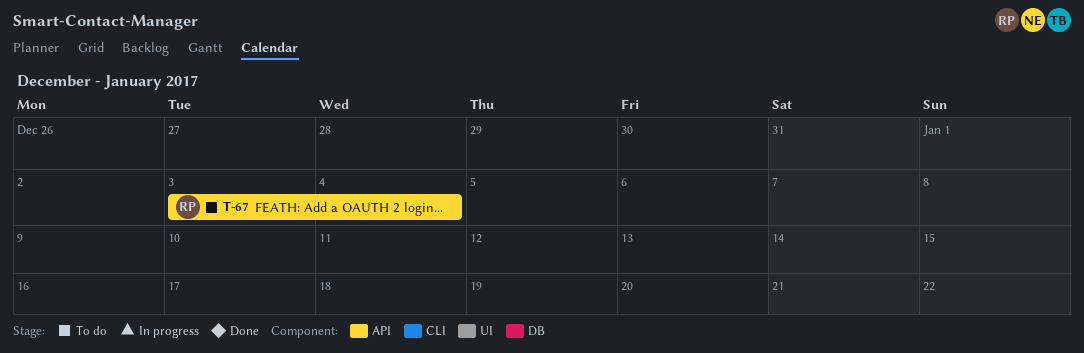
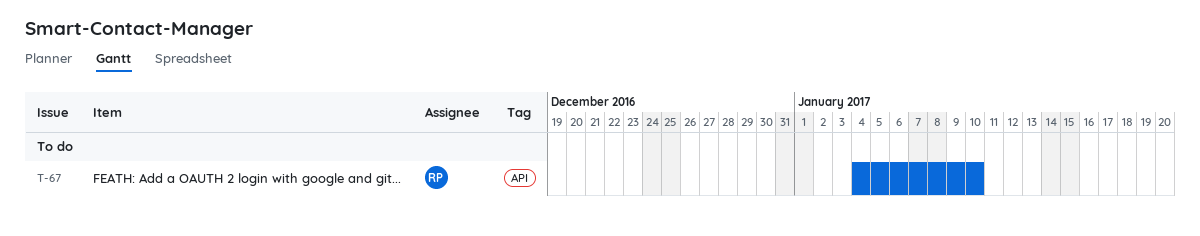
T-67, start: Jan 3 -> Jan 4
T-67, due: Jan 4 -> Jan 10

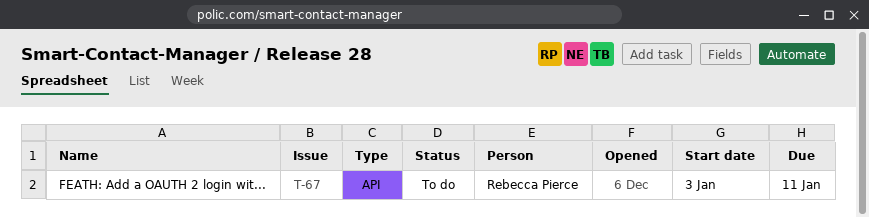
T-67, start: Jan 4 -> Jan 3
T-67, due: Jan 10 -> Jan 11

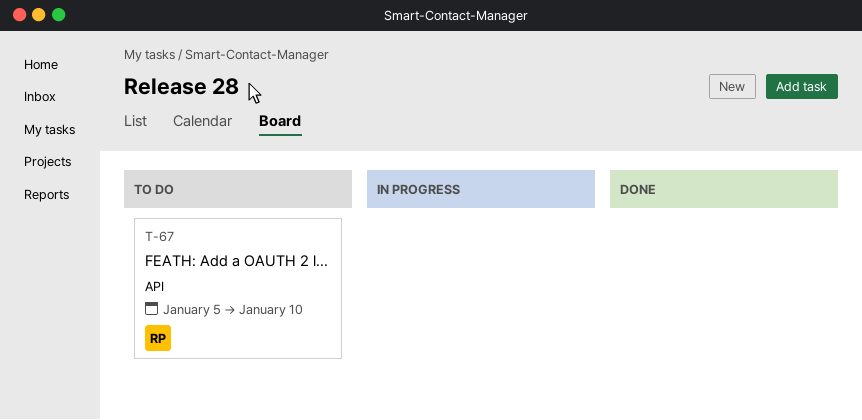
T-67, start: Jan 3 -> Jan 5
T-67, due: Jan 11 -> Jan 10

